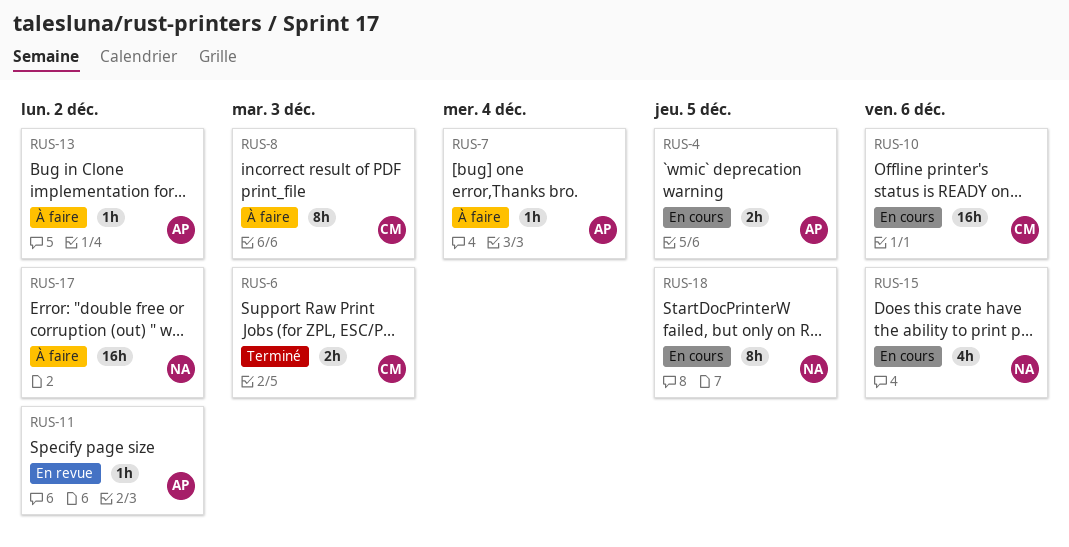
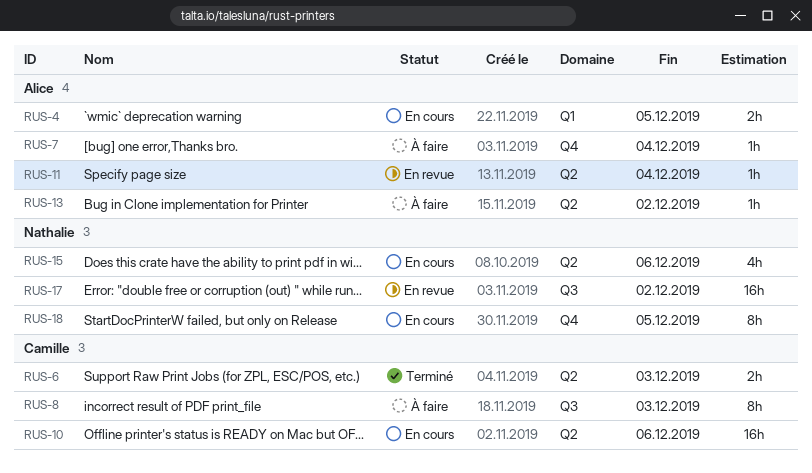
RUS-11, due: Dec 2 -> Dec 4
RUS-17, status: À faire -> En revue

